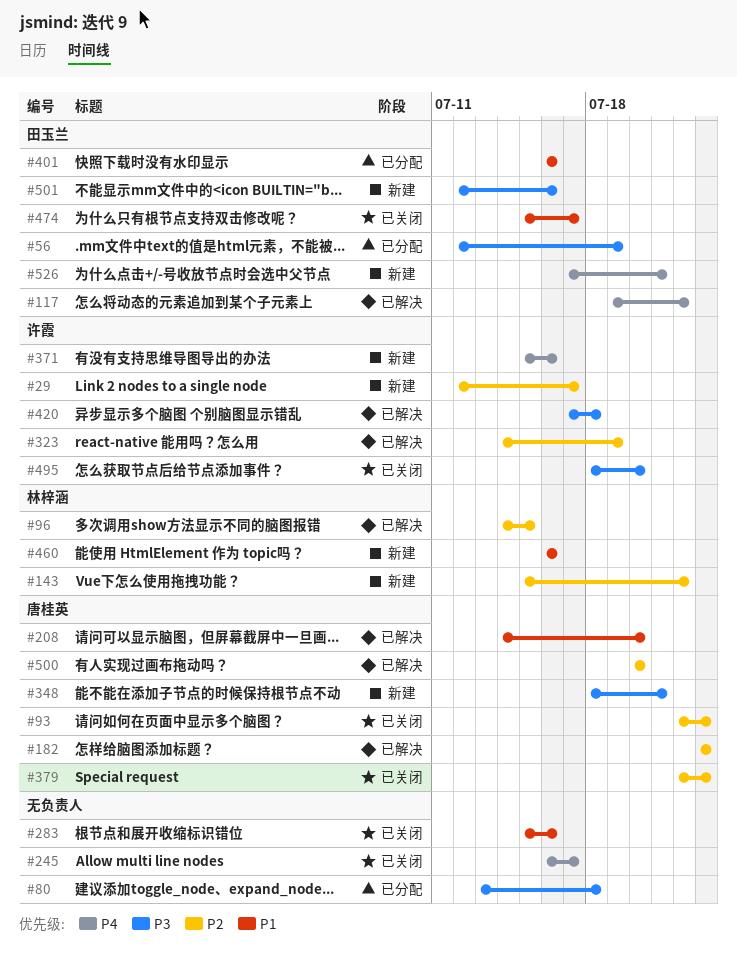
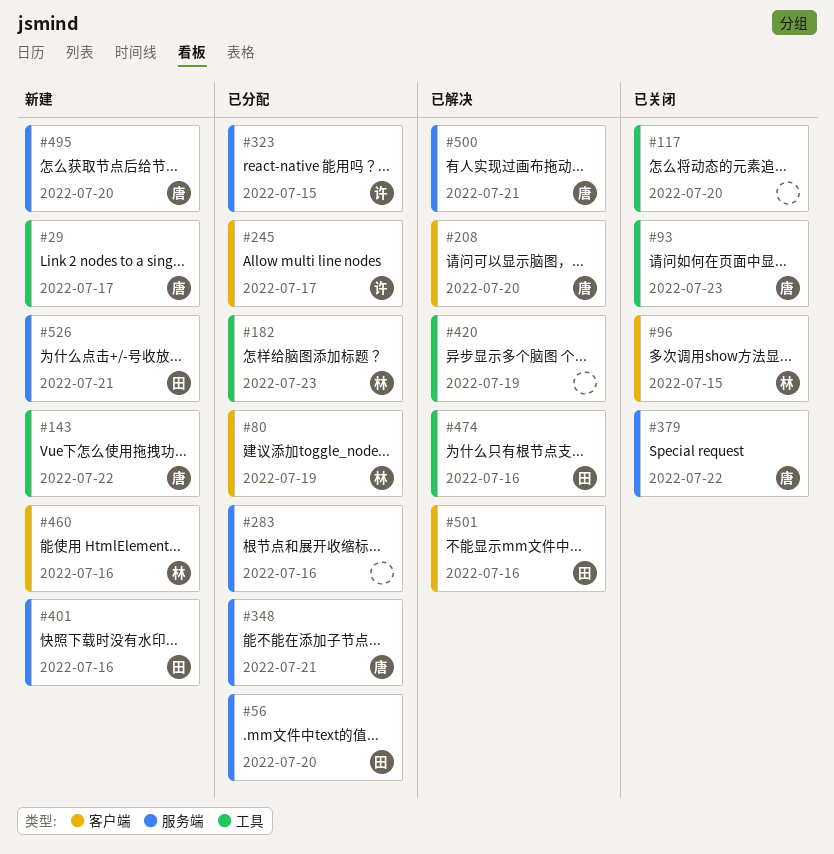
#29, owner: 许霞 -> 唐桂英
#56, due: Jul 19 -> Jul 20
#80, owner: none -> 林梓涵
#80, due: Jul 18 -> Jul 19
#96, status: 已解决 -> 已关闭
#117, status: 已解决 -> 已关闭
#117, owner: 田玉兰 -> none
#117, due: Jul 22 -> Jul 20
#143, owner: 林梓涵 -> 唐桂英
#182, status: 已解决 -> 已分配
#182, owner: 唐桂英 -> 林梓涵
#245, status: 已关闭 -> 已分配
#245, owner: none -> 许霞
#283, status: 已关闭 -> 已分配
#323, status: 已解决 -> 已分配
#323, due: Jul 19 -> Jul 15
#348, status: 新建 -> 已分配
#371: present -> none
#379, due: Jul 23 -> Jul 22
#401, status: 已分配 -> 新建
#420, owner: 许霞 -> none
#420, due: Jul 18 -> Jul 19
#474, status: 已关闭 -> 已解决
#474, due: Jul 17 -> Jul 16
#495, status: 已关闭 -> 新建
#495, owner: 许霞 -> 唐桂英
#500, due: Jul 20 -> Jul 21
#501, status: 新建 -> 已解决

